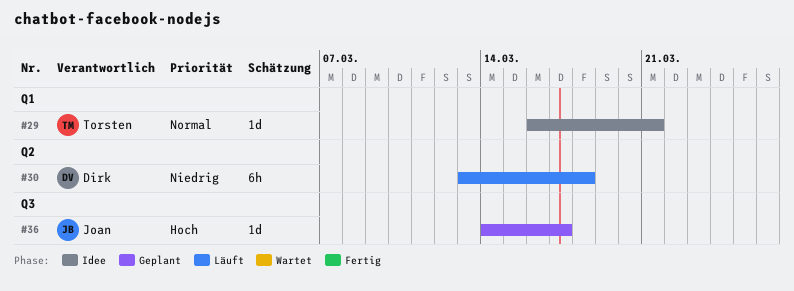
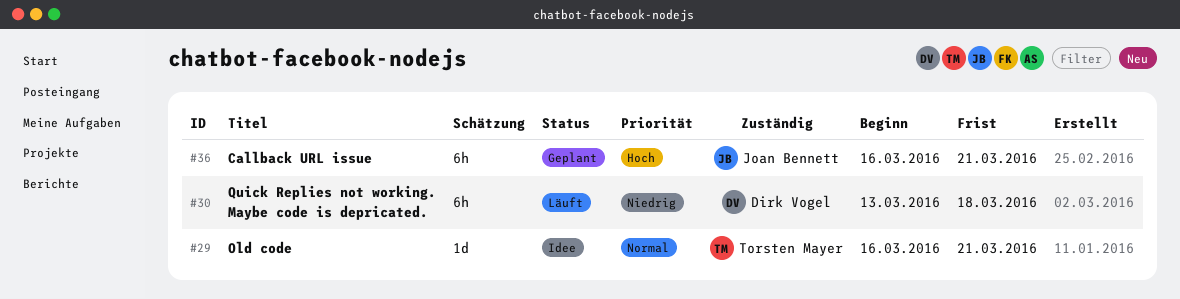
#36, estimate: 1d -> 6h
#36, start: Mar 14 -> Mar 16
#36, due: Mar 17 -> Mar 21

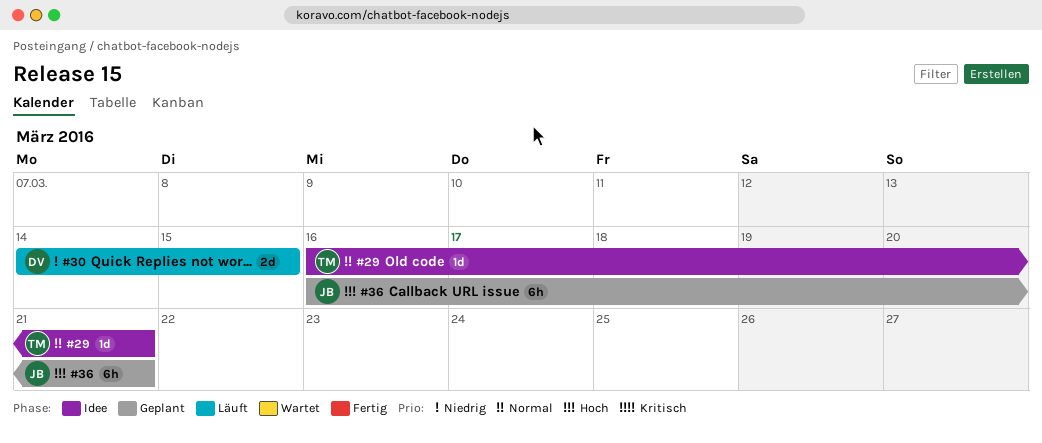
#30, estimate: 6h -> 2d
#30, start: Mar 13 -> Mar 14
#30, due: Mar 18 -> Mar 15

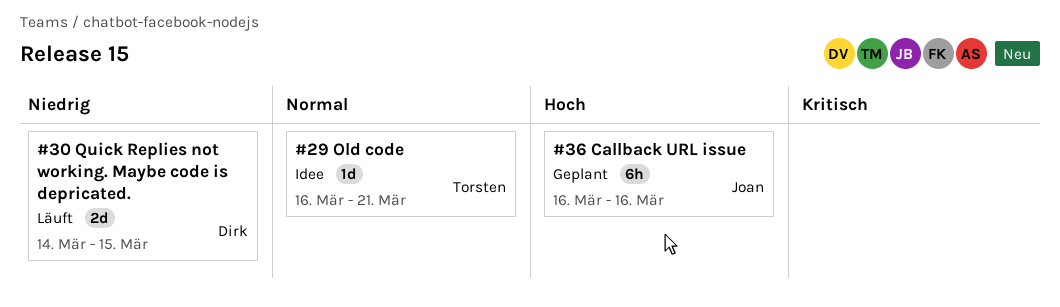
#36, due: Mar 21 -> Mar 16

